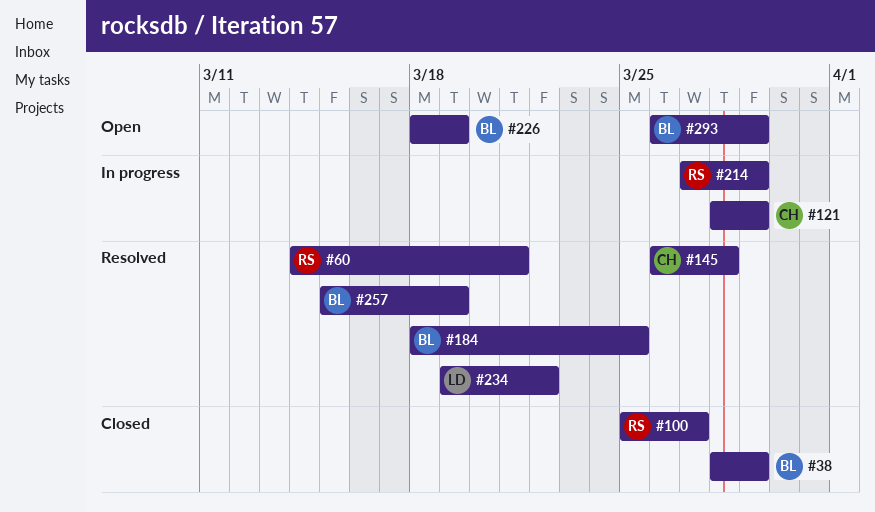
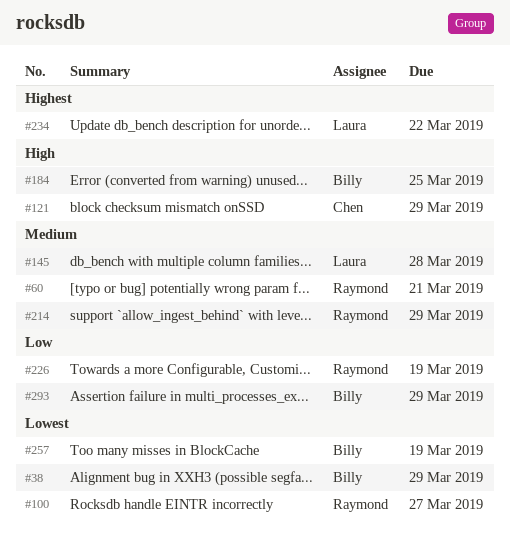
#145, owner: Chen -> Laura
#226, owner: Billy -> Raymond

